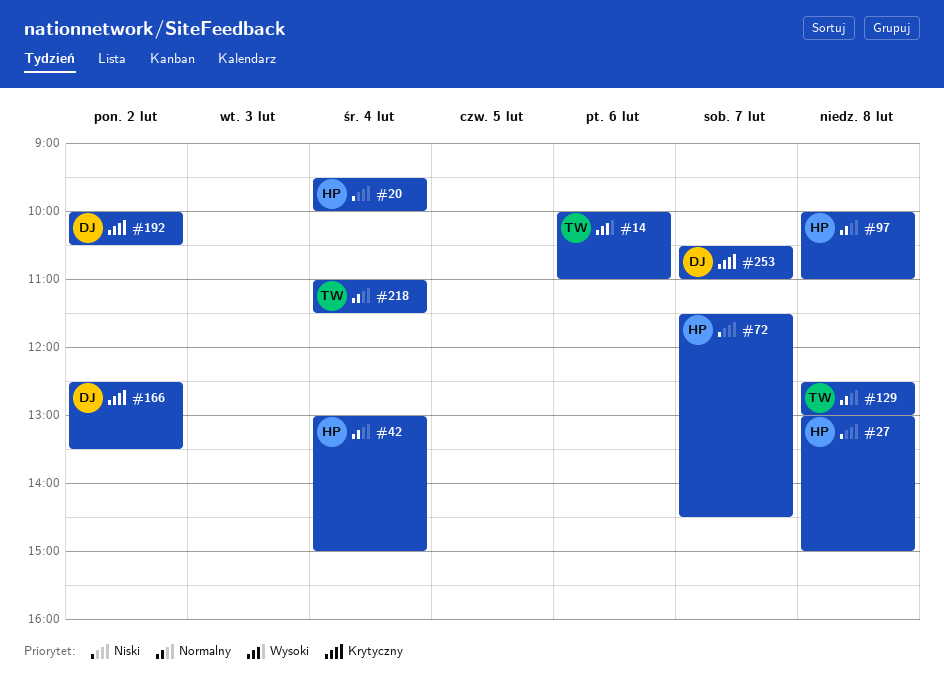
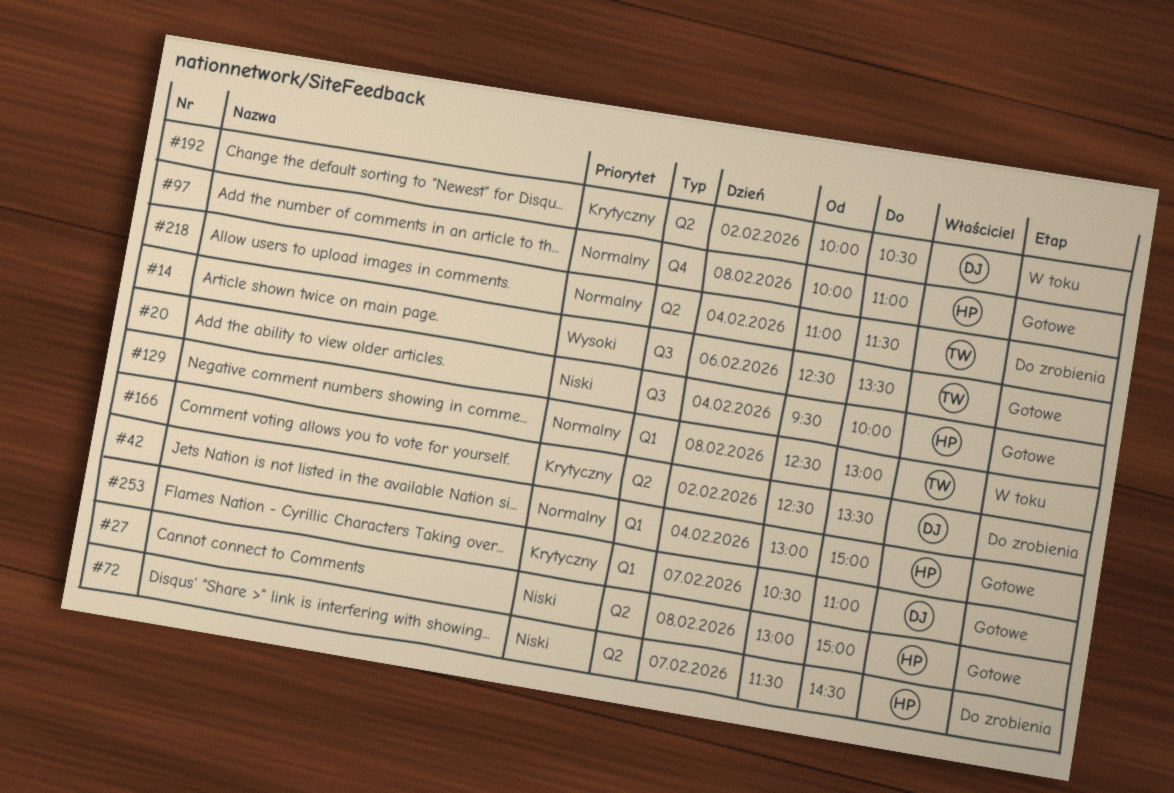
#14, begins: 10:00 -> 12:30
#14, ends: 11:00 -> 13:30

